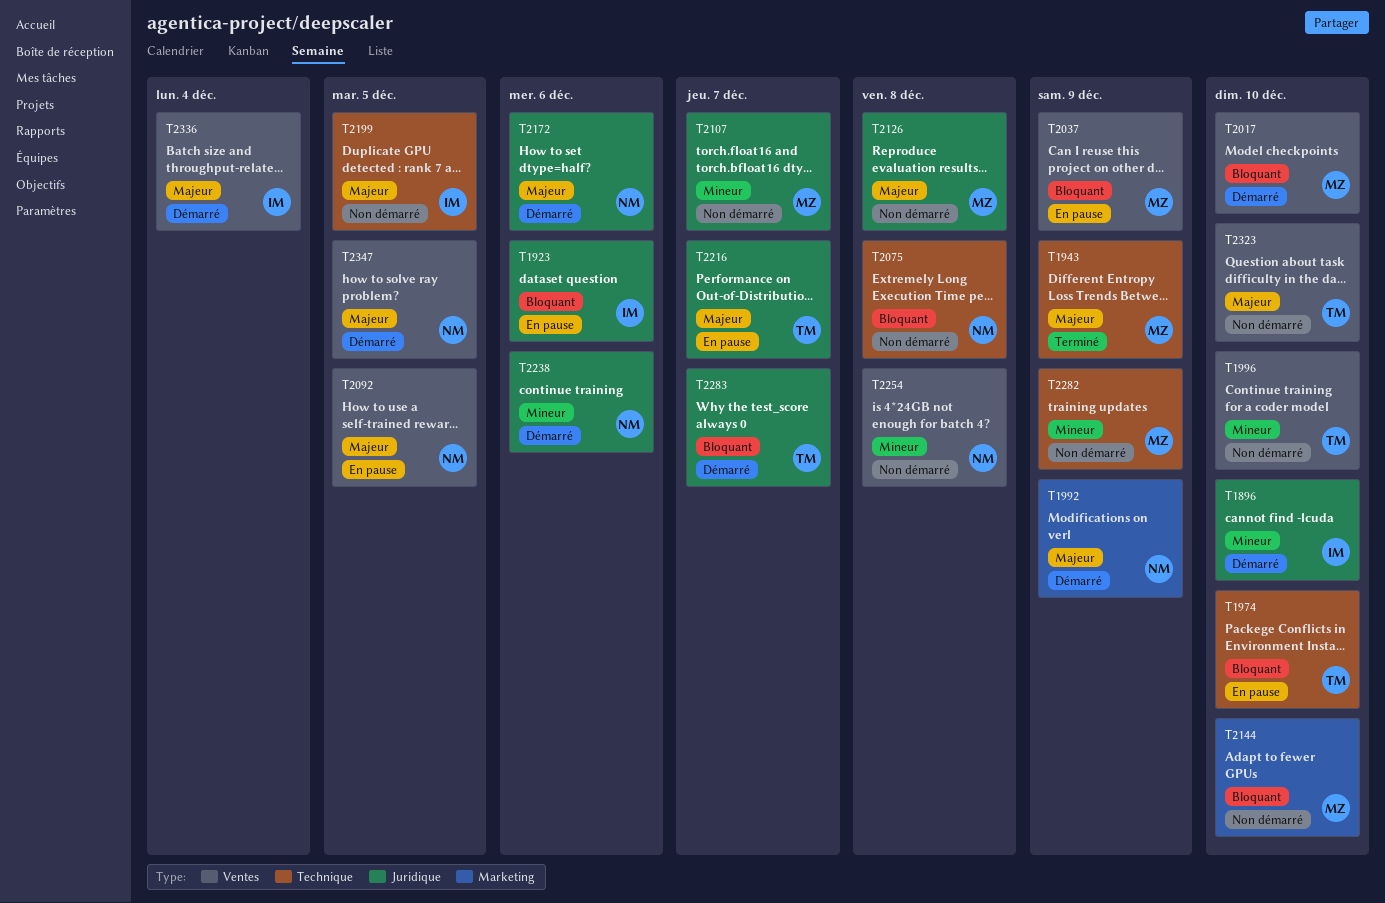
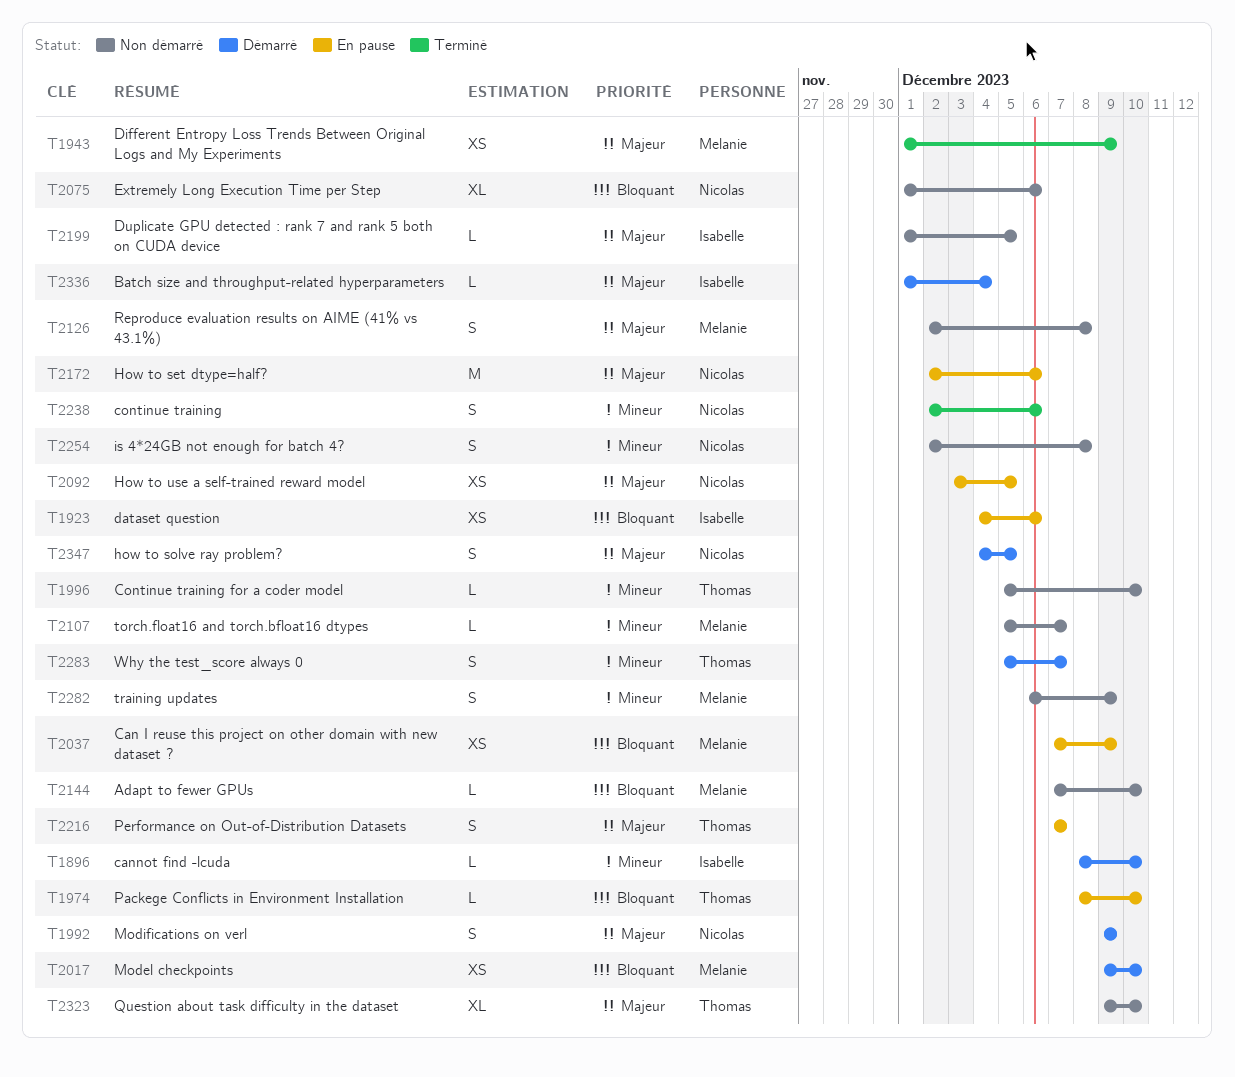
T2075, due: Dec 8 -> Dec 6
T2172, status: Démarré -> En pause
T2238, status: Démarré -> Terminé
T2283, priority: Bloquant -> Mineur

